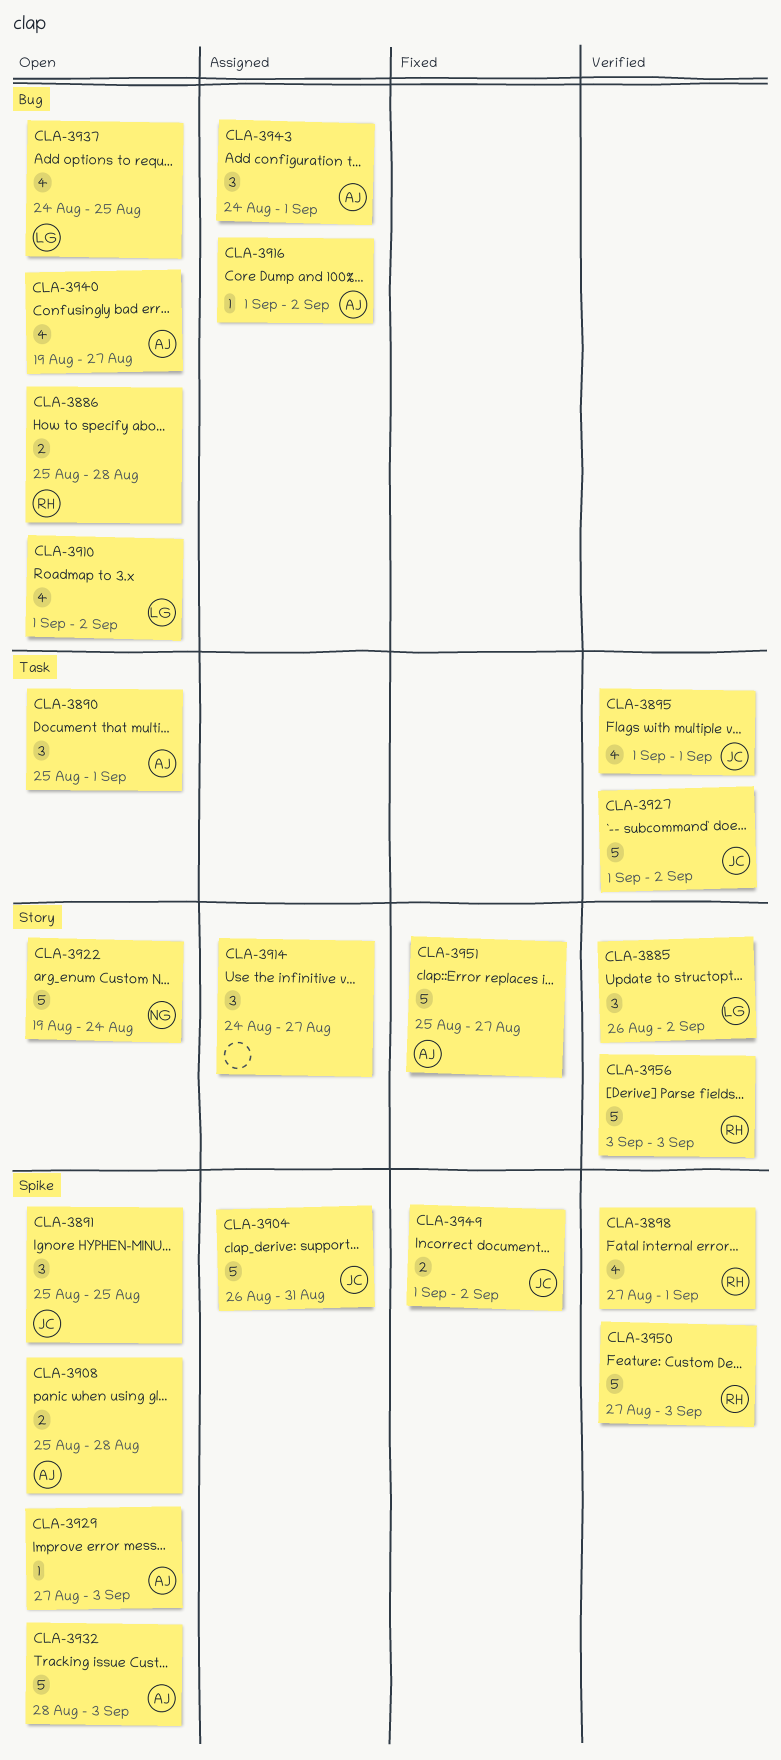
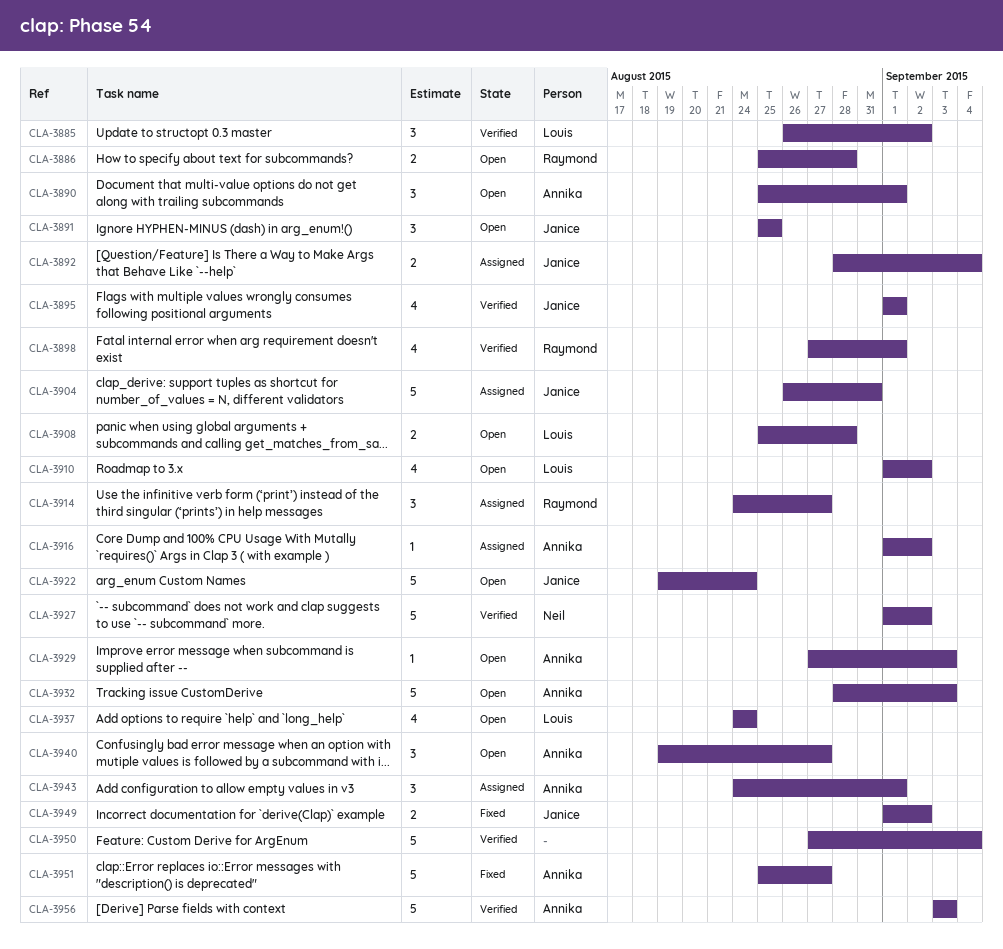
CLA-3892: none -> present
CLA-3908, owner: Annika -> Louis
CLA-3914, owner: none -> Raymond
CLA-3922, owner: Neil -> Janice
CLA-3927, owner: Janice -> Neil
CLA-3937, due: Aug 25 -> Aug 24
CLA-3940, estimate: 4 -> 3
CLA-3950, owner: Raymond -> none
CLA-3950, due: Sep 3 -> Sep 4
CLA-3956, owner: Raymond -> Annika

